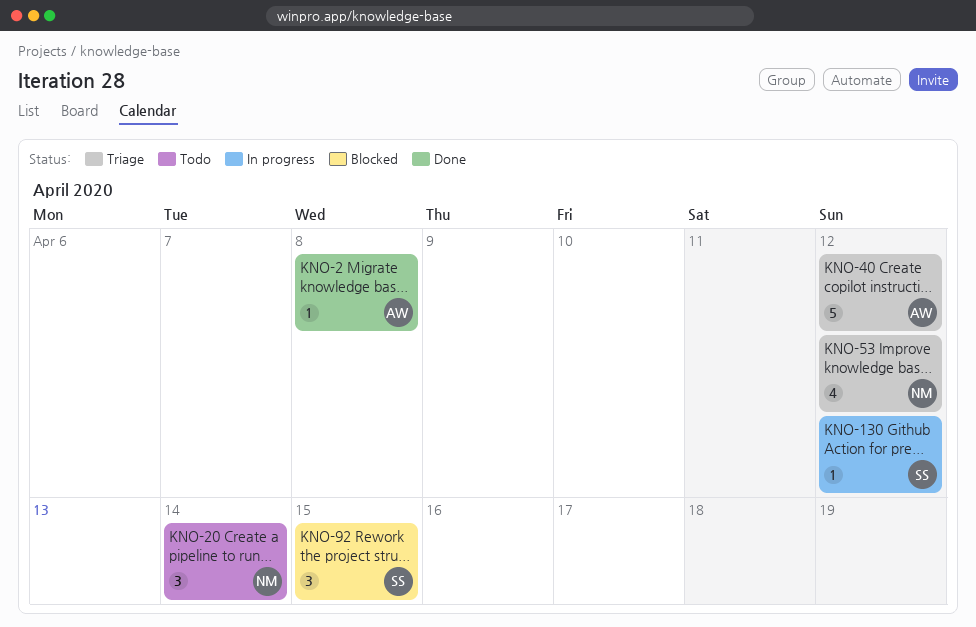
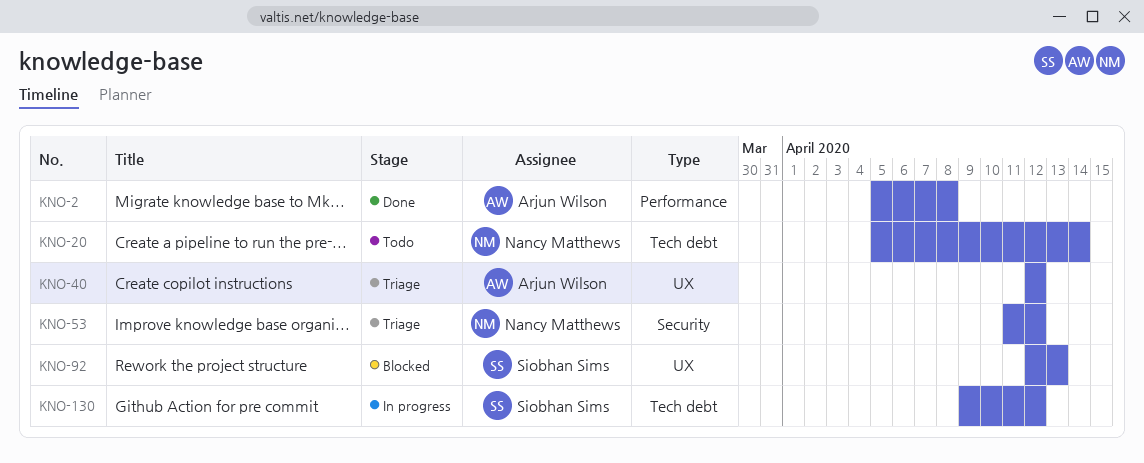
KNO-92, due: Apr 15 -> Apr 13

